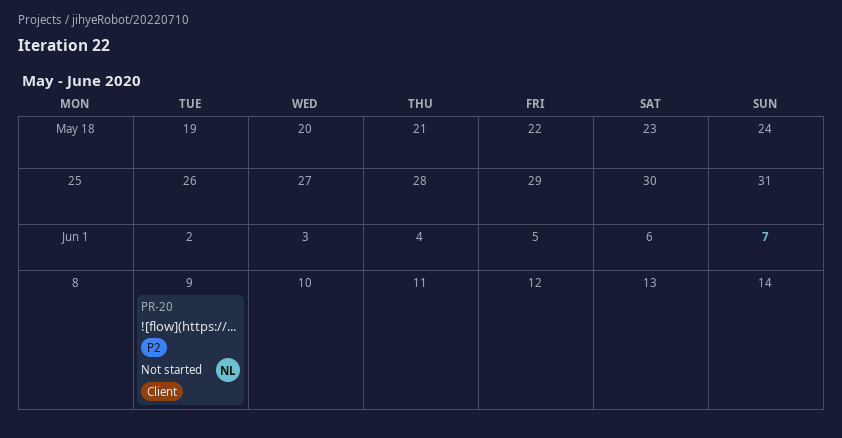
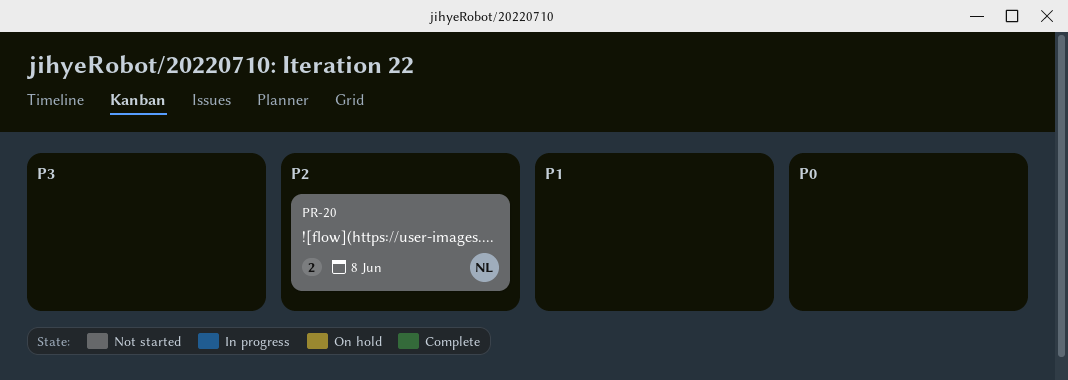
PR-20, due: Jun 9 -> Jun 8

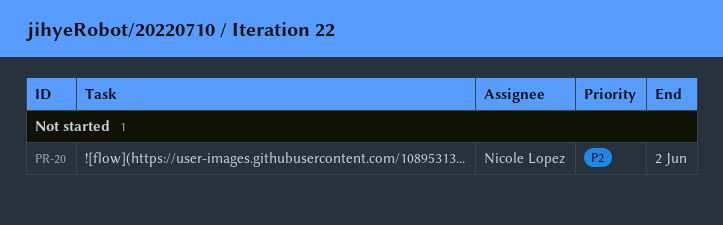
PR-20, due: Jun 8 -> Jun 2

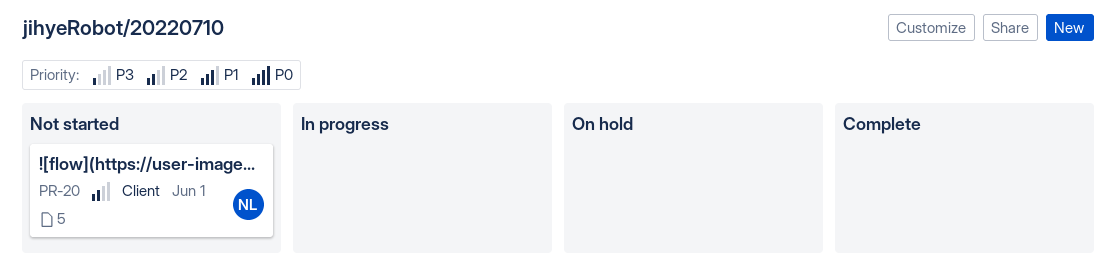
PR-20, due: Jun 2 -> Jun 1

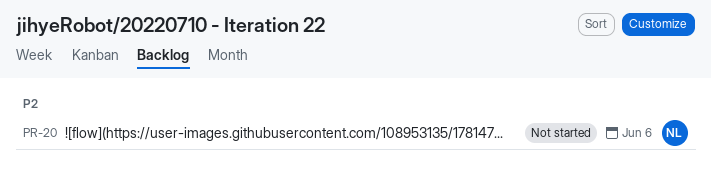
PR-20, due: Jun 1 -> Jun 6

